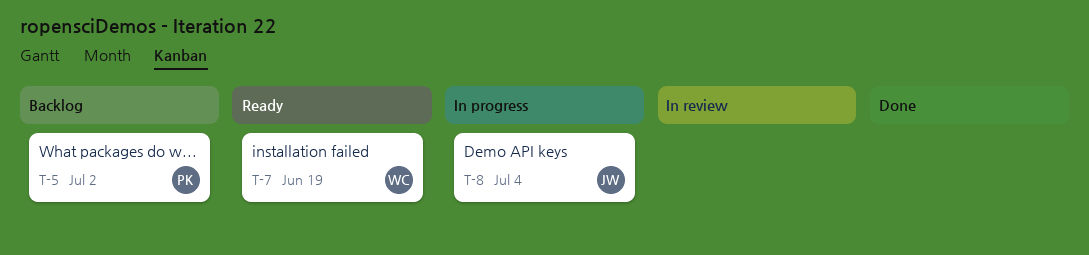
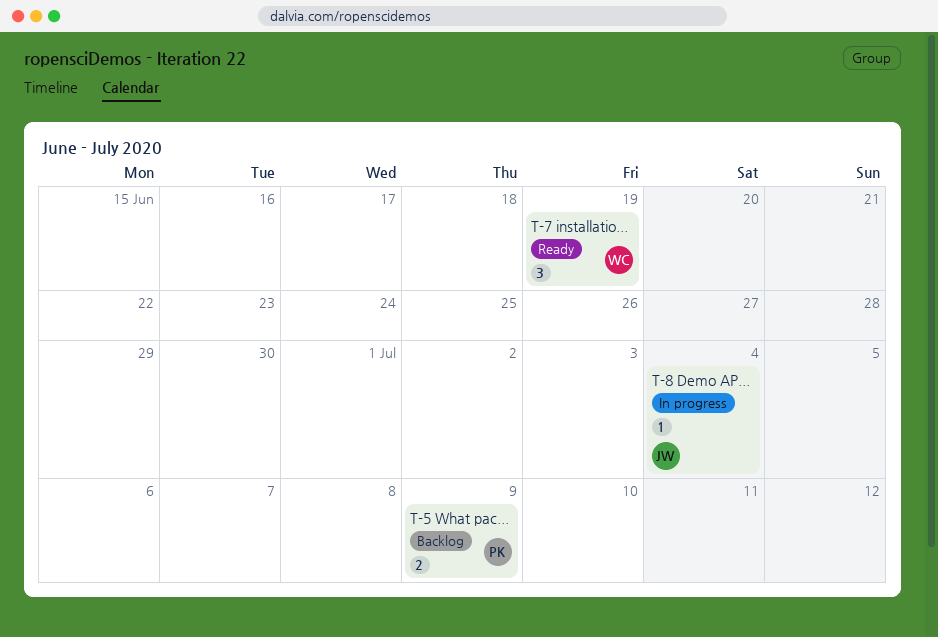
T-5, due: Jul 2 -> Jul 9

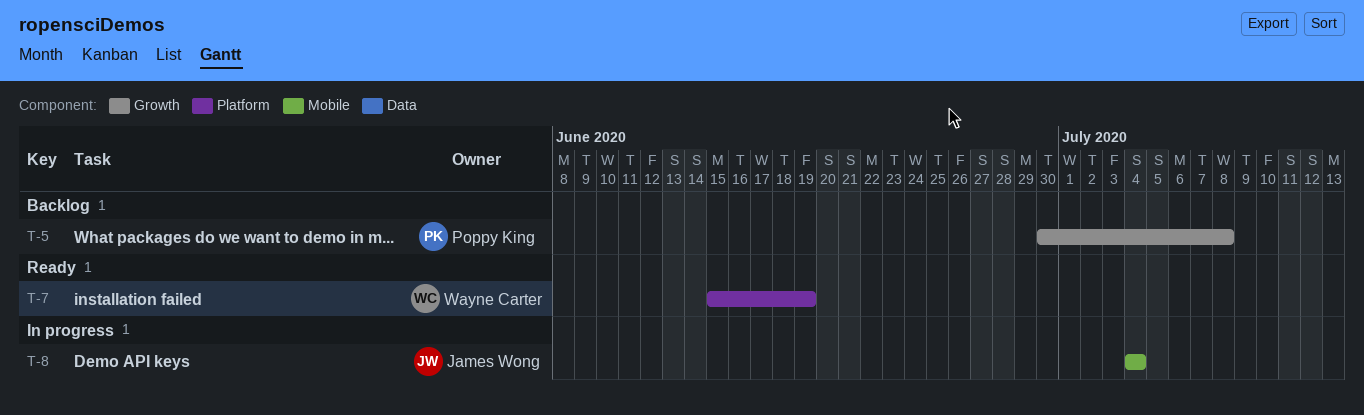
T-5, due: Jul 9 -> Jul 8

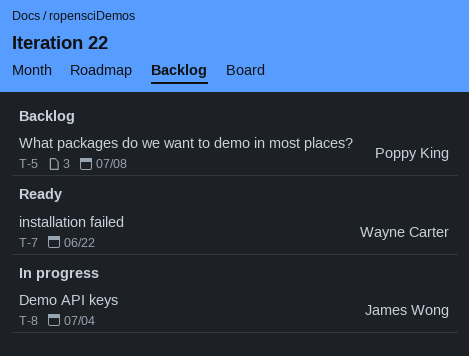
T-7, due: Jun 19 -> Jun 22

